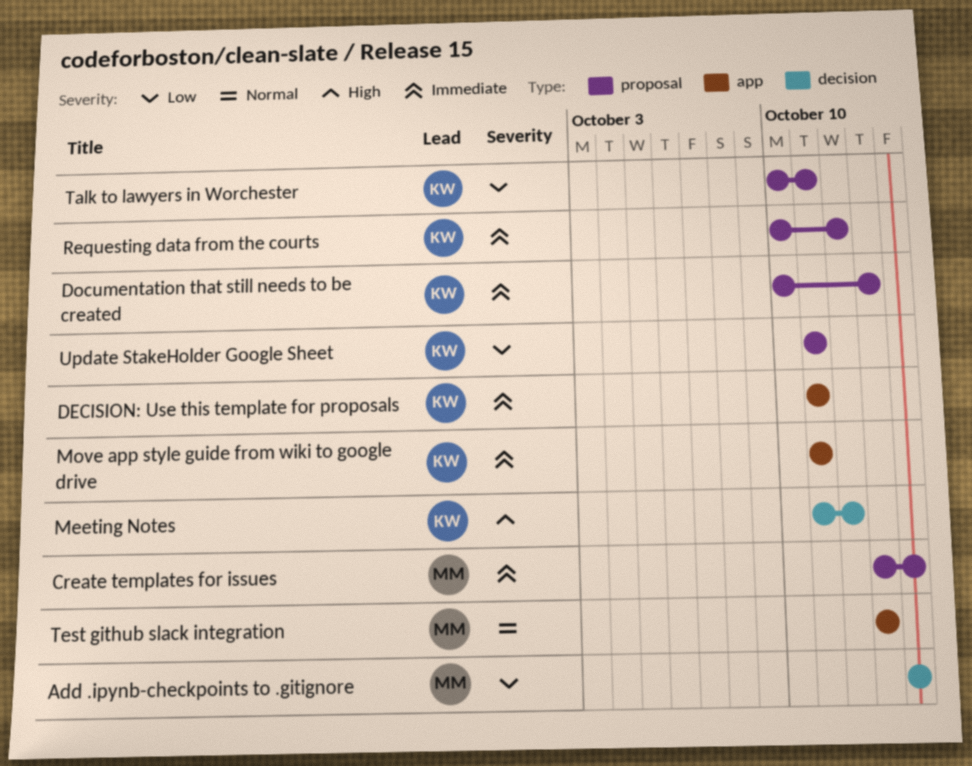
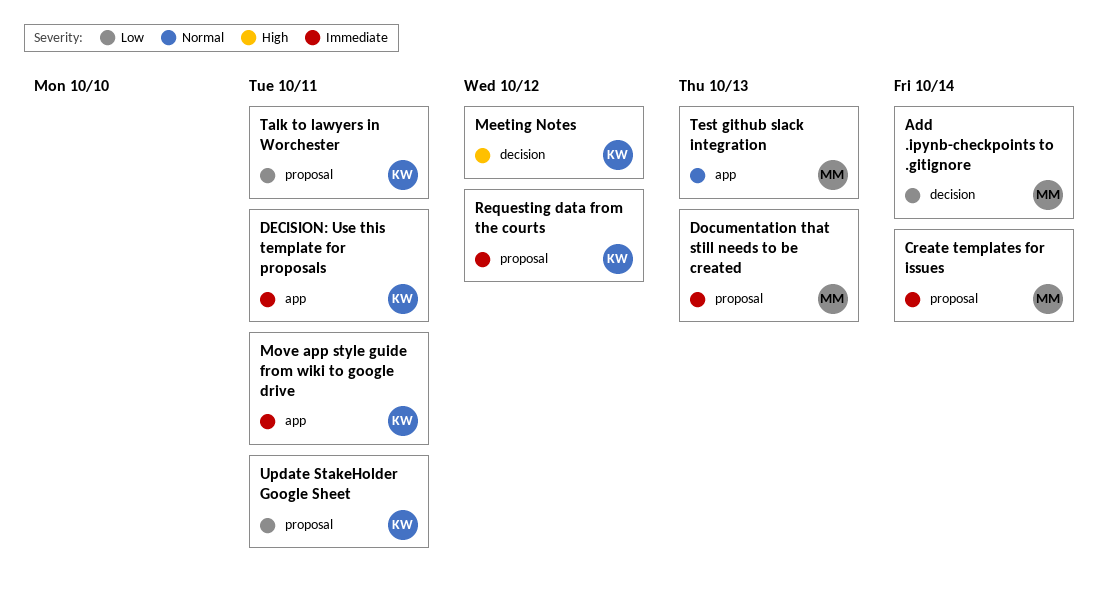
Documentation that still needs to be created, owner: KW -> MM

